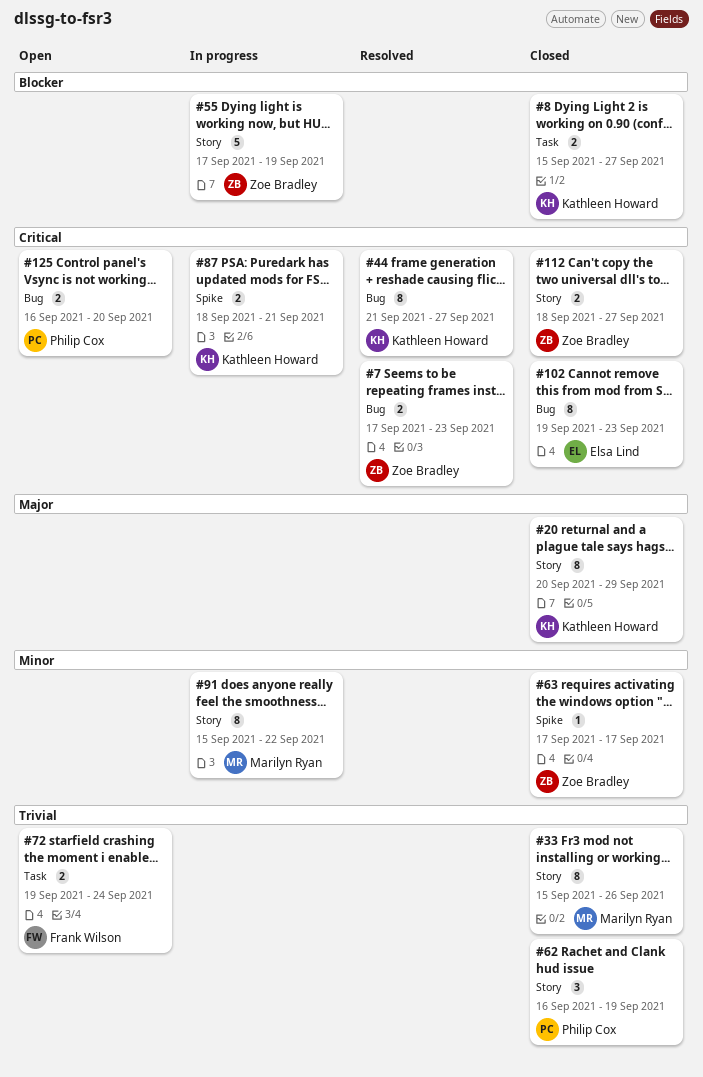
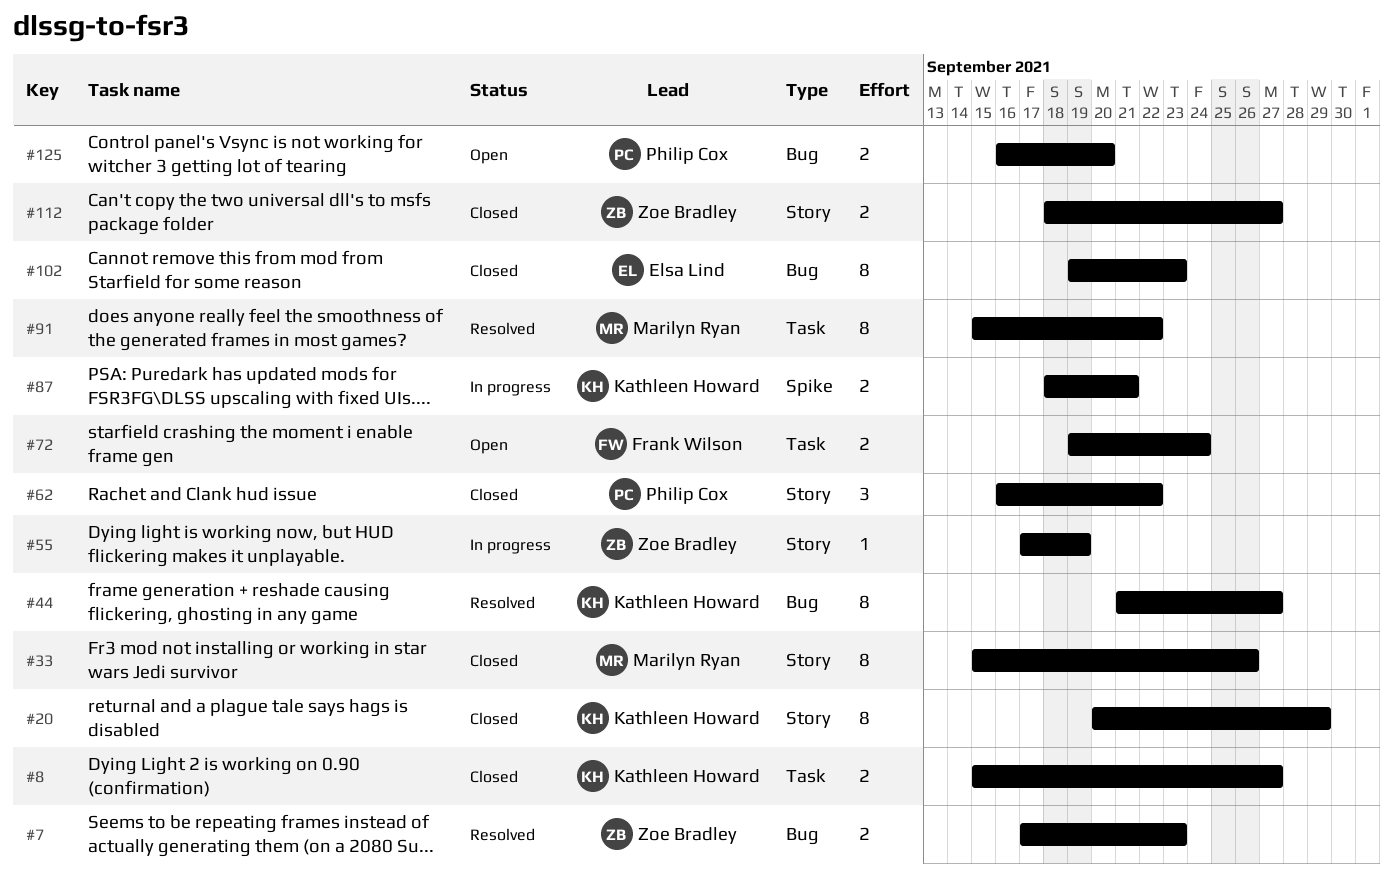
#55, estimate: 5 -> 1
#62, due: Sep 19 -> Sep 22
#63: present -> none
#91, status: In progress -> Resolved
#91, label: Story -> Task

